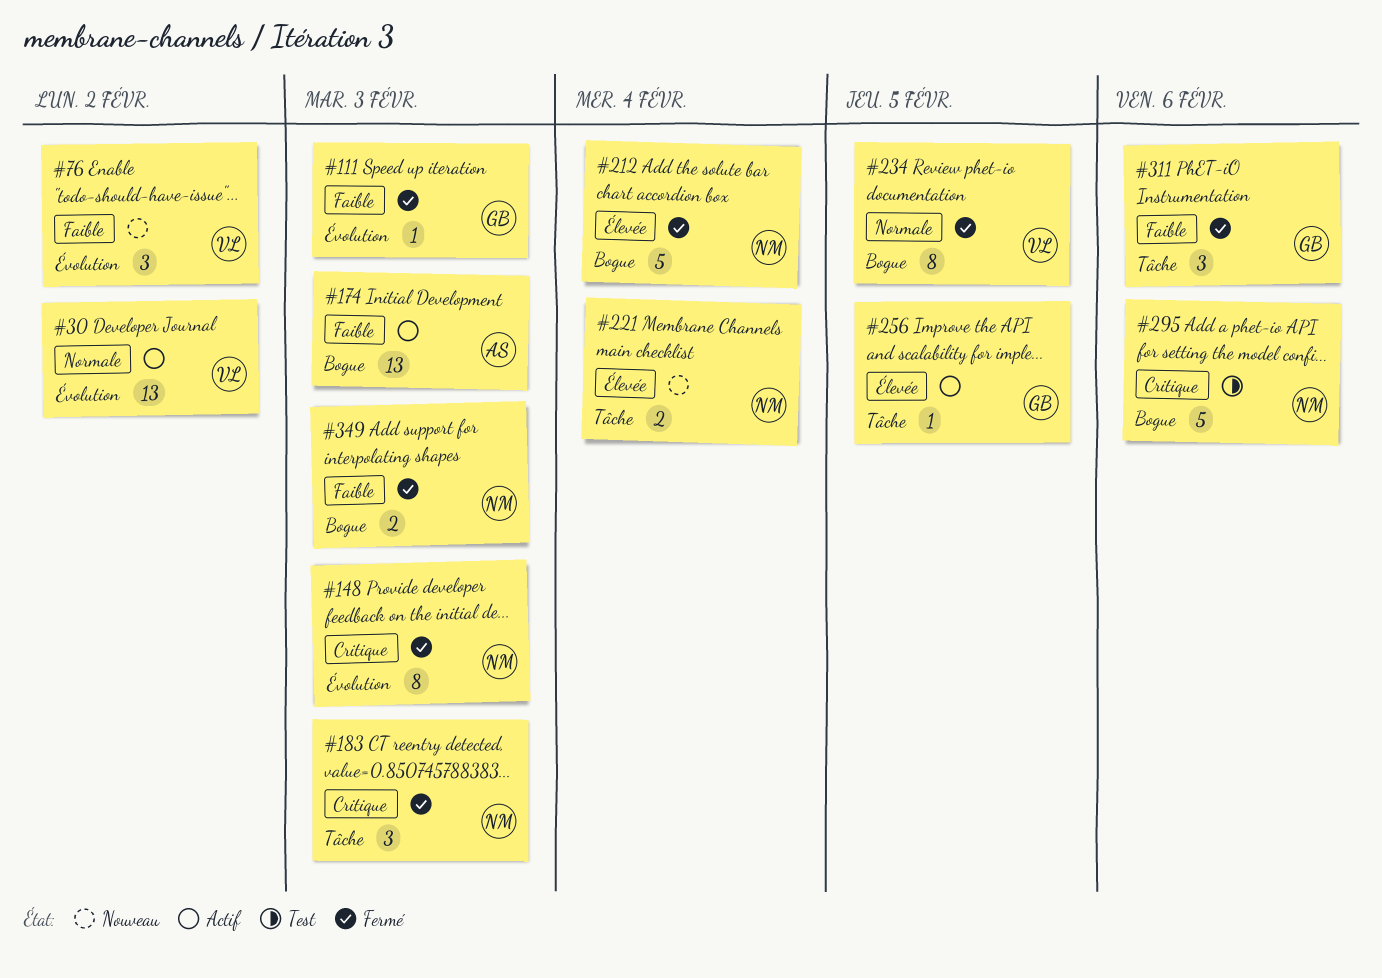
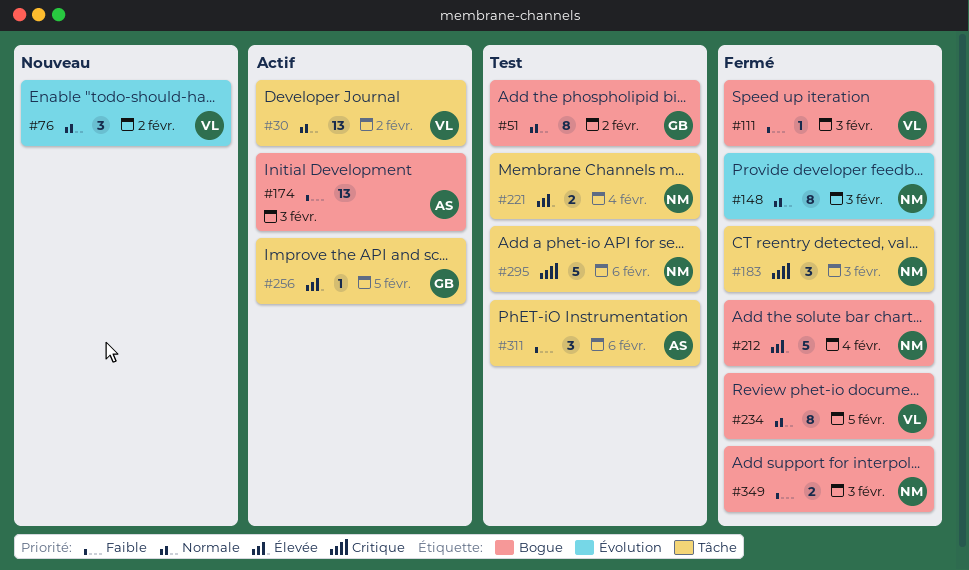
#30, label: Évolution -> Tâche
#51: none -> present
#76, priority: Faible -> Normale
#111, owner: GB -> VL
#111, label: Évolution -> Bogue
#148, priority: Critique -> Normale
#221, status: Nouveau -> Test
#295, label: Bogue -> Tâche
#311, status: Fermé -> Test
#311, owner: GB -> AS

